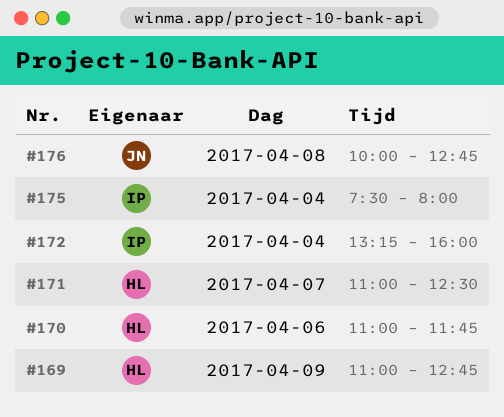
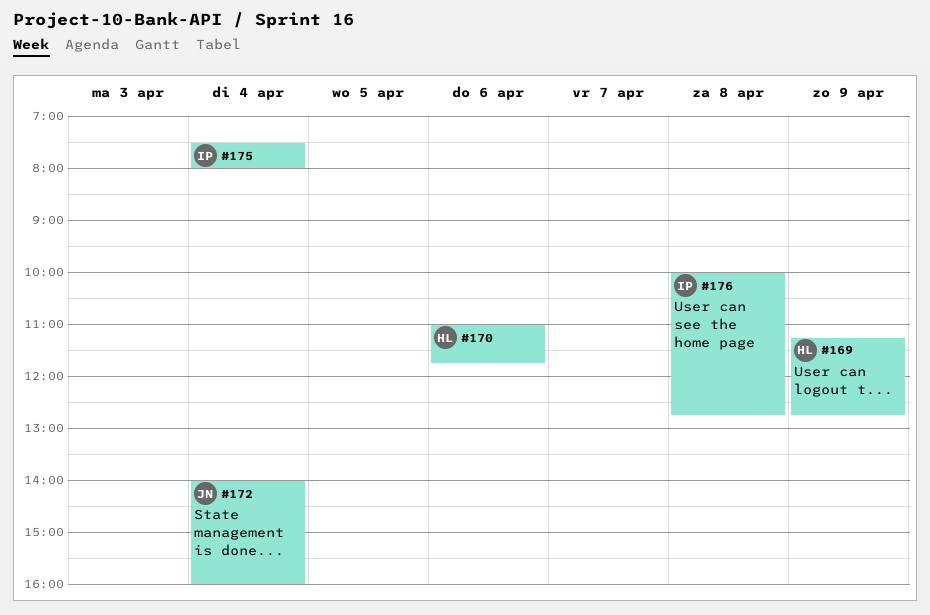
#169, begins: 11:00 -> 11:15
#171: present -> none
#172, owner: IP -> JN
#172, begins: 13:15 -> 14:00
#176, owner: JN -> IP

